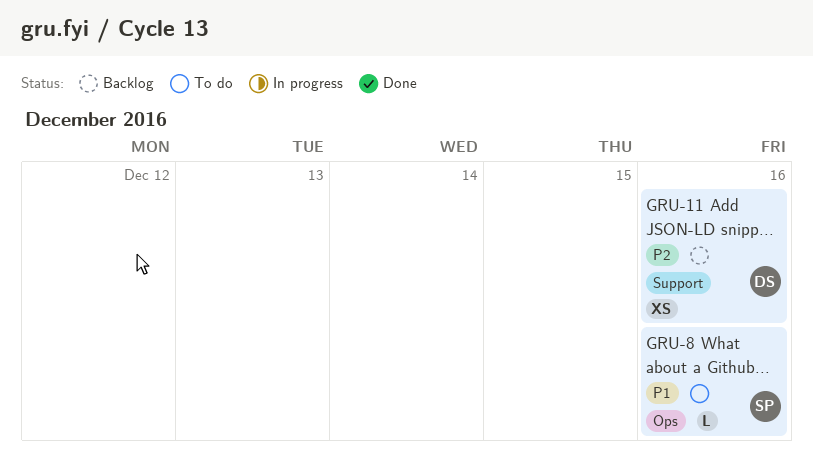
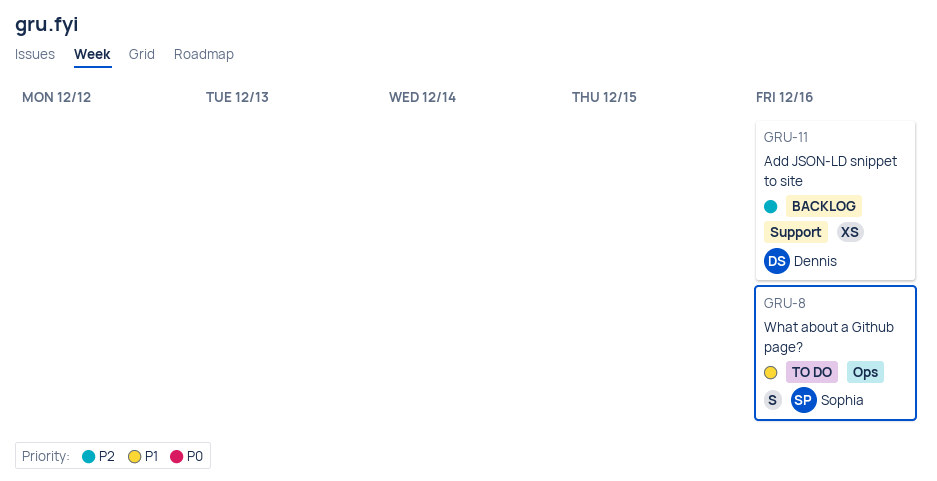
GRU-8, estimate: L -> S

